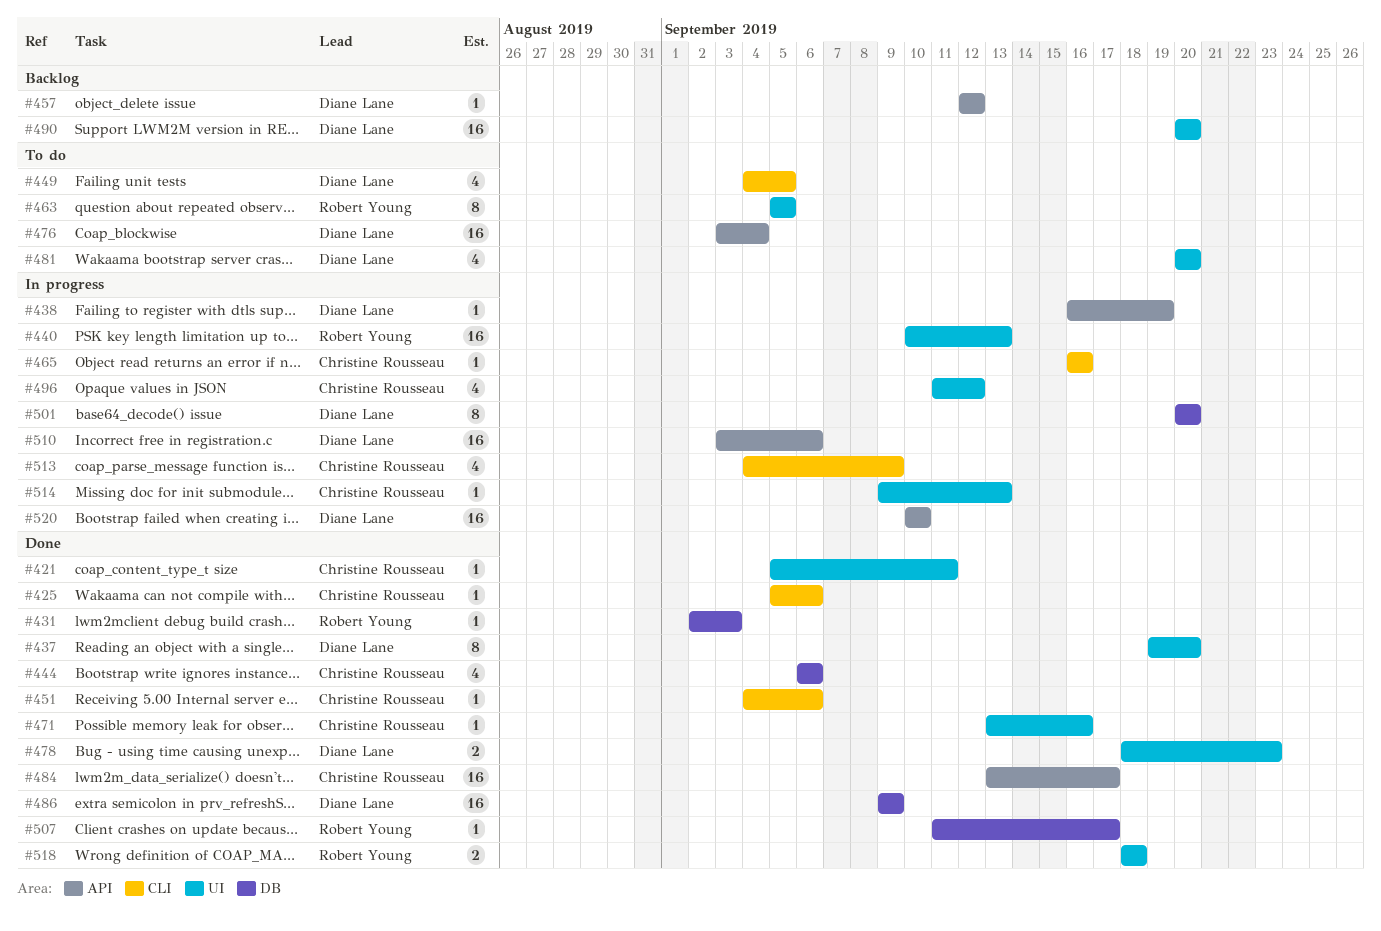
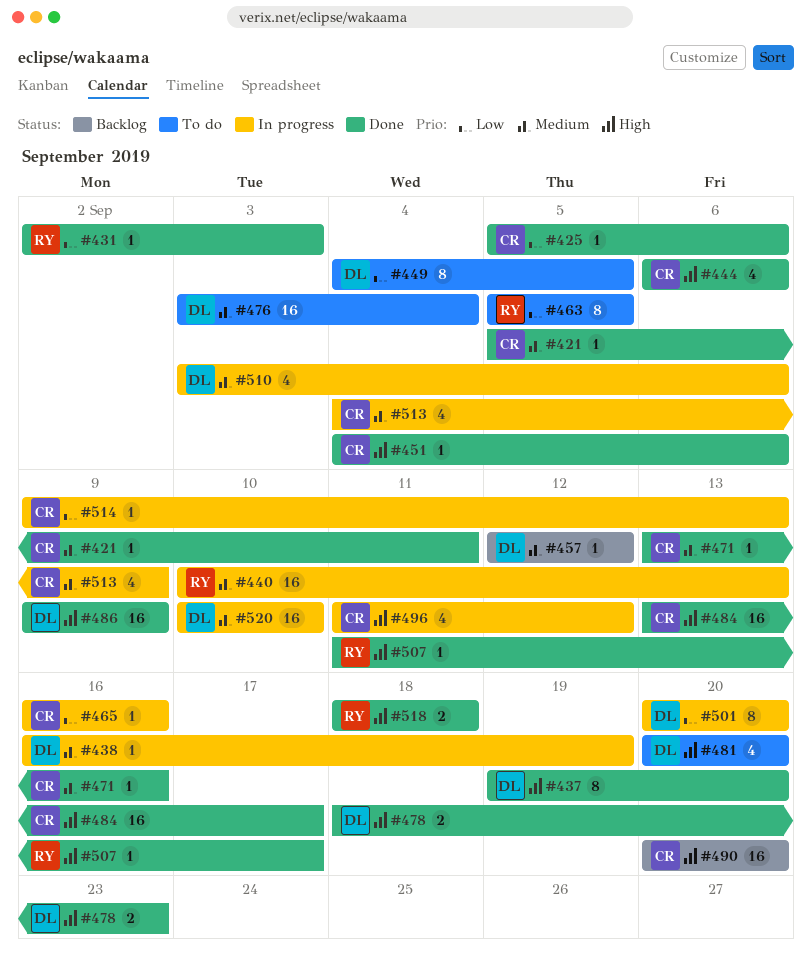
#449, estimate: 4 -> 8
#490, owner: Diane Lane -> Christine Rousseau
#510, estimate: 16 -> 4

